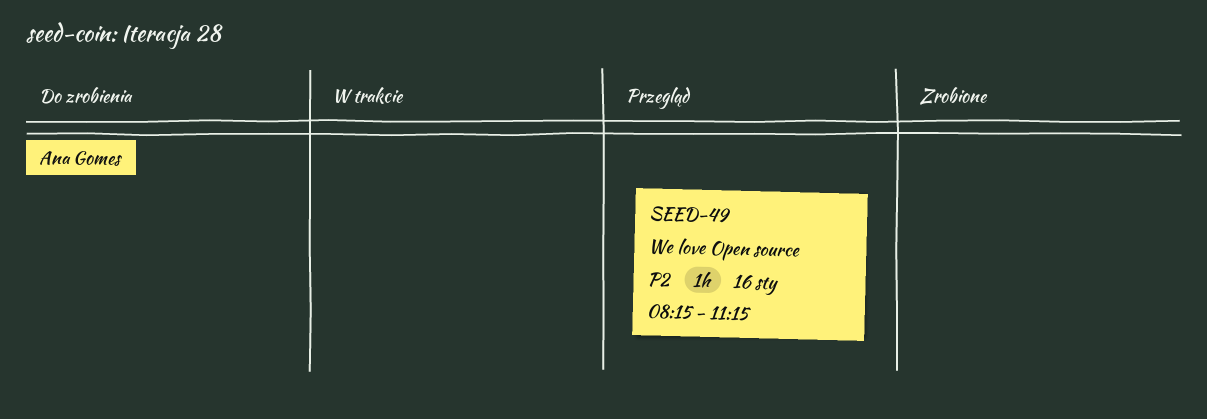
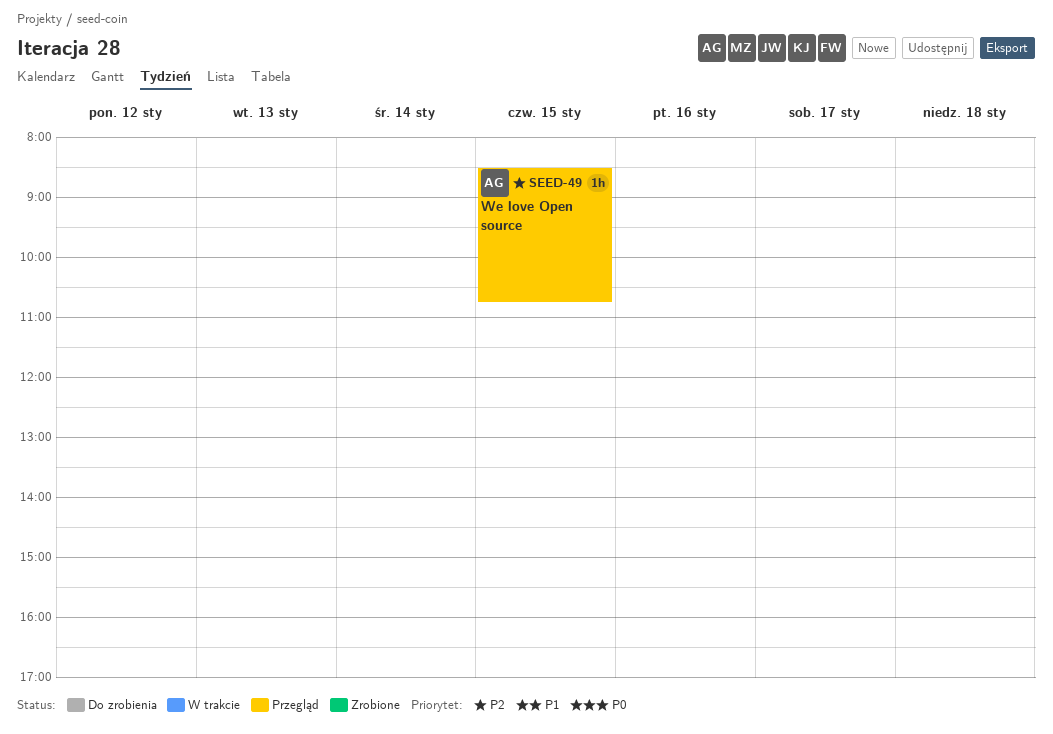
SEED-49, day: Jan 16 -> Jan 15
SEED-49, begins: 08:15 -> 08:30
SEED-49, ends: 11:15 -> 10:45

